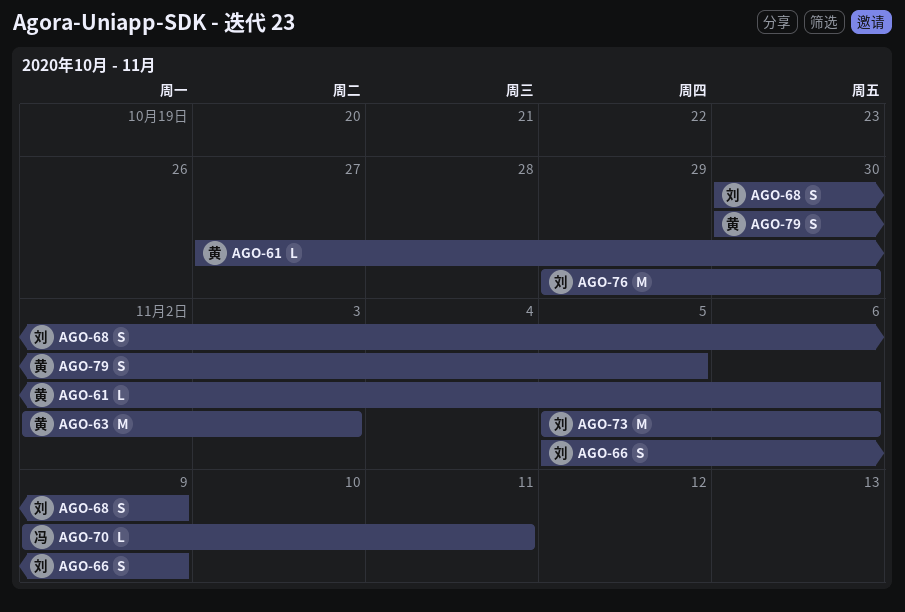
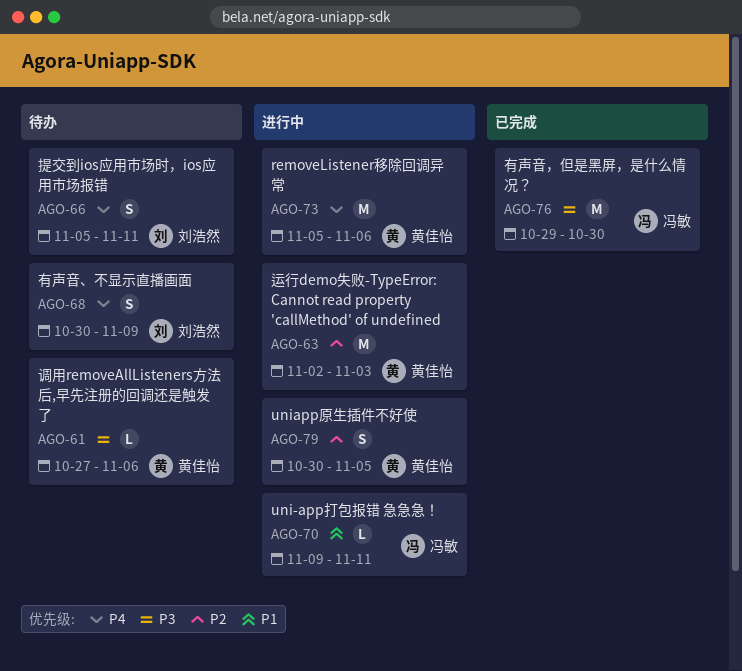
AGO-66, due: Nov 9 -> Nov 11
AGO-73, owner: 刘浩然 -> 黄佳怡
AGO-76, owner: 刘浩然 -> 冯敏

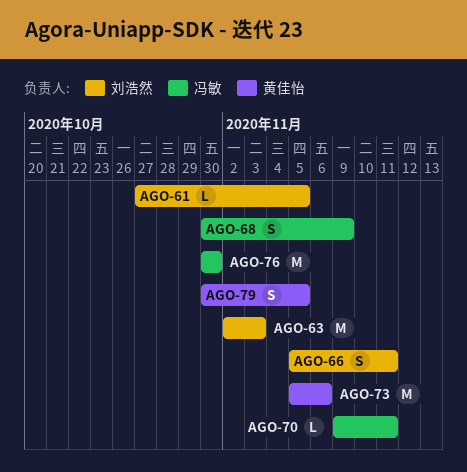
AGO-61, owner: 黄佳怡 -> 刘浩然
AGO-61, due: Nov 6 -> Nov 5
AGO-63, owner: 黄佳怡 -> 刘浩然
AGO-68, owner: 刘浩然 -> 冯敏
AGO-76, start: Oct 29 -> Oct 30

